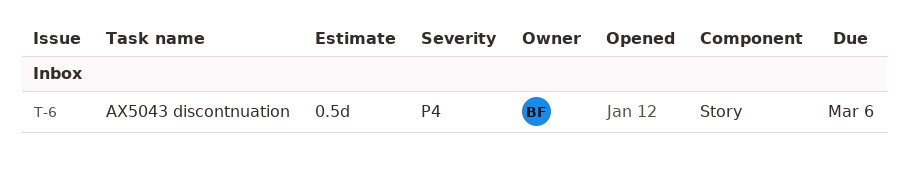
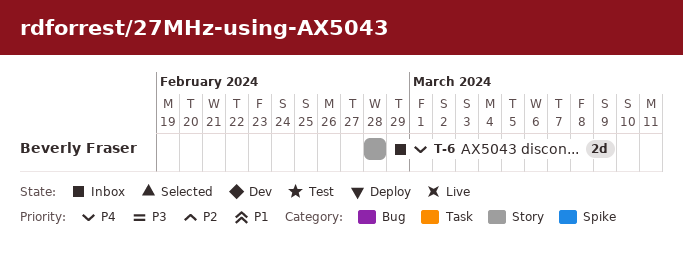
T-6, estimate: 0.5d -> 2d
T-6, due: Mar 6 -> Feb 28

